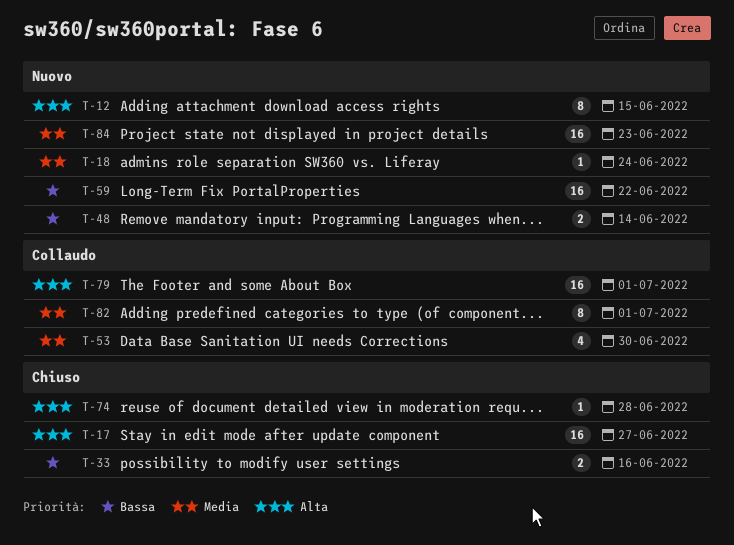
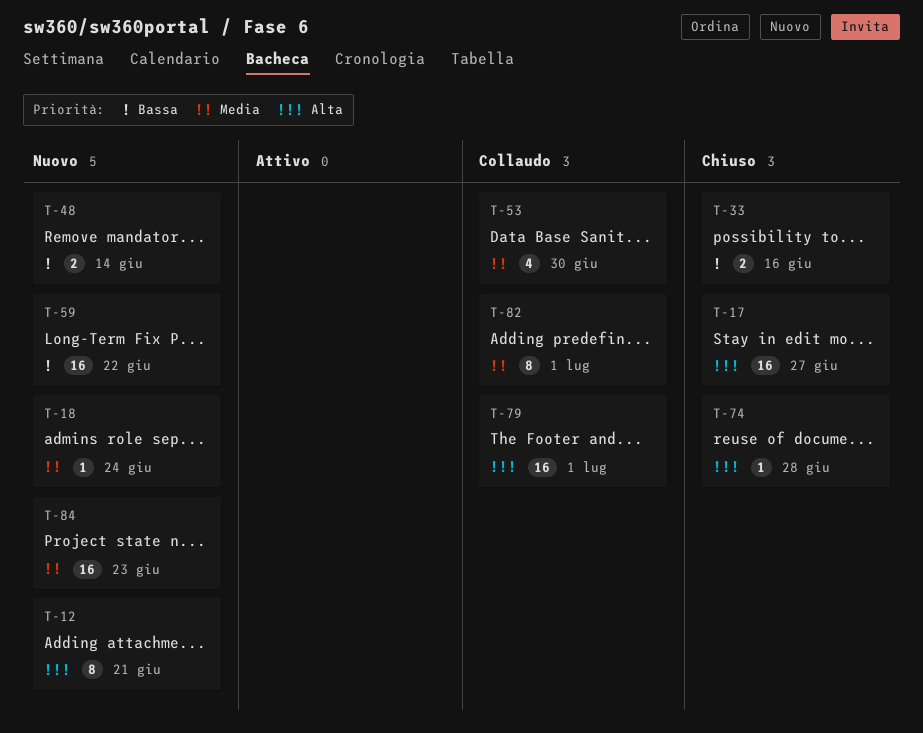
T-12, due: Jun 15 -> Jun 21

